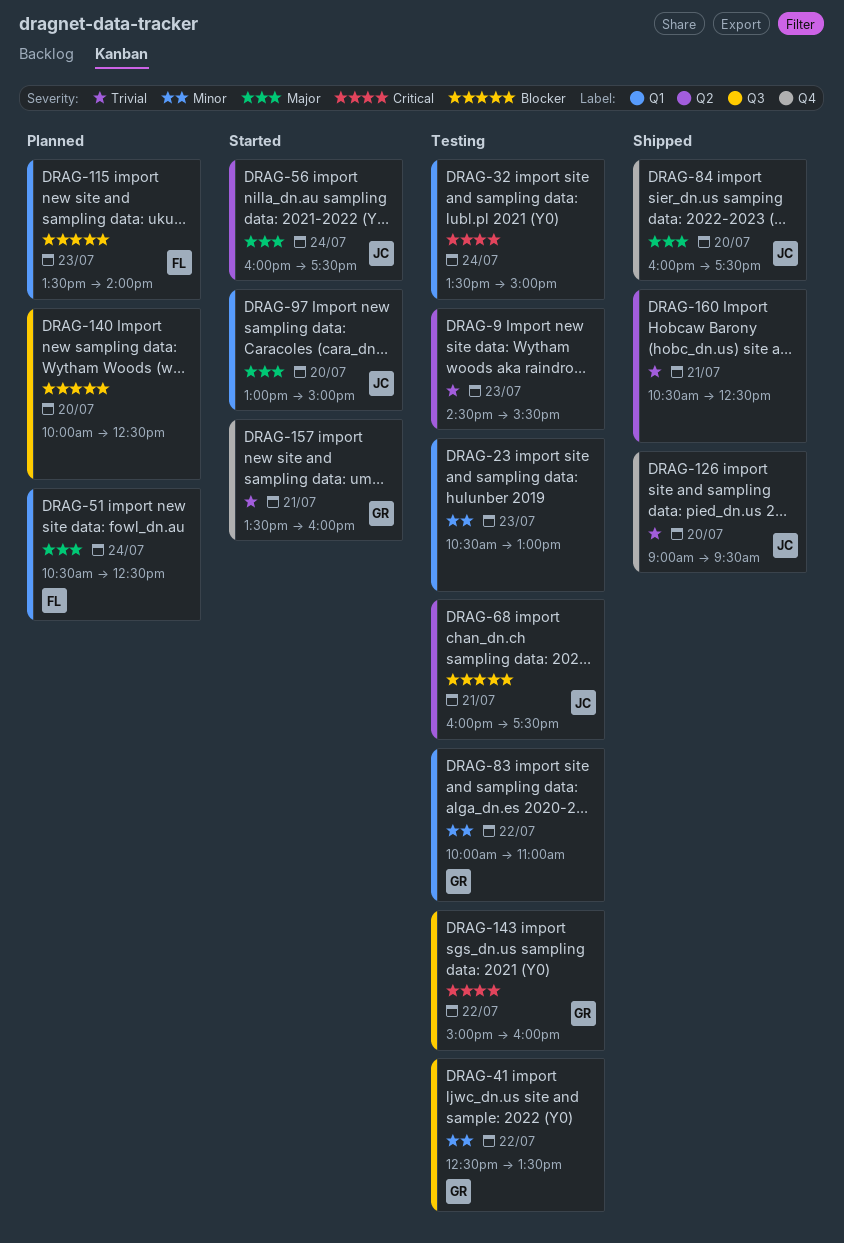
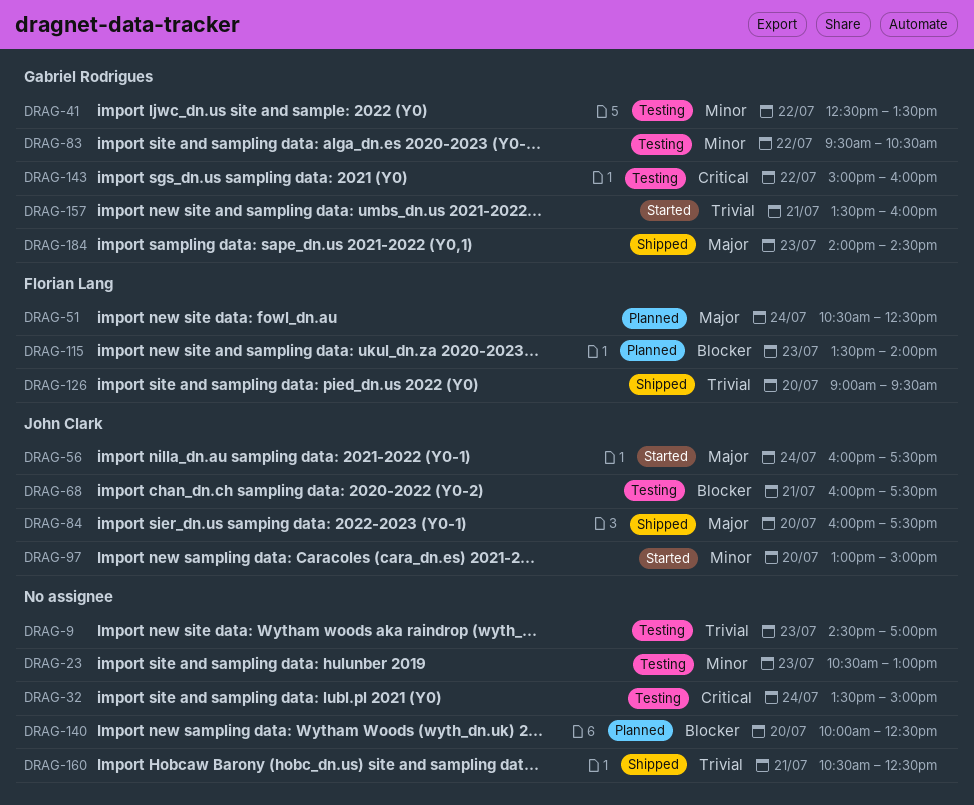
DRAG-9, ends: 15:30 -> 17:00
DRAG-83, begins: 10:00 -> 09:30
DRAG-83, ends: 11:00 -> 10:30
DRAG-97, priority: Major -> Minor
DRAG-126, owner: John Clark -> Florian Lang
DRAG-184: none -> present

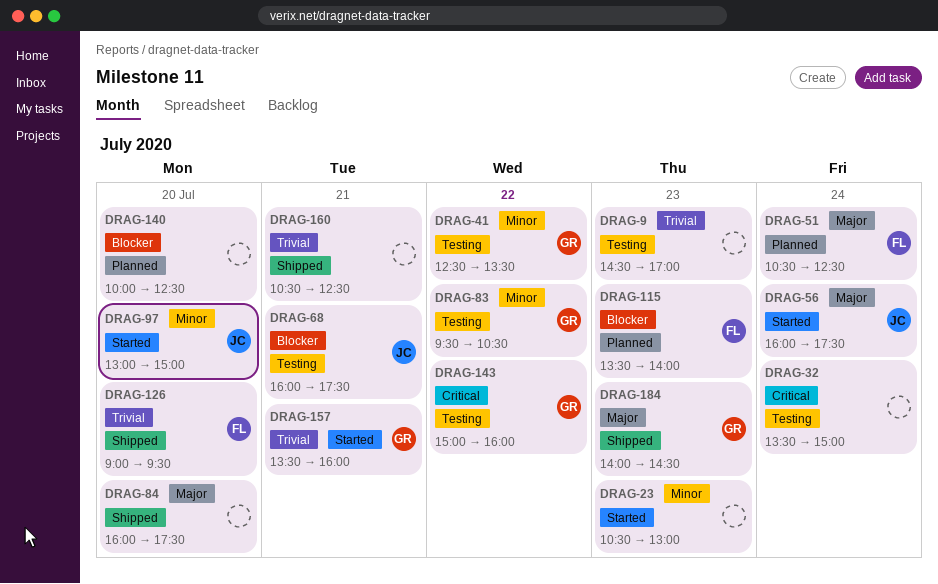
DRAG-23, status: Testing -> Started
DRAG-84, owner: John Clark -> none

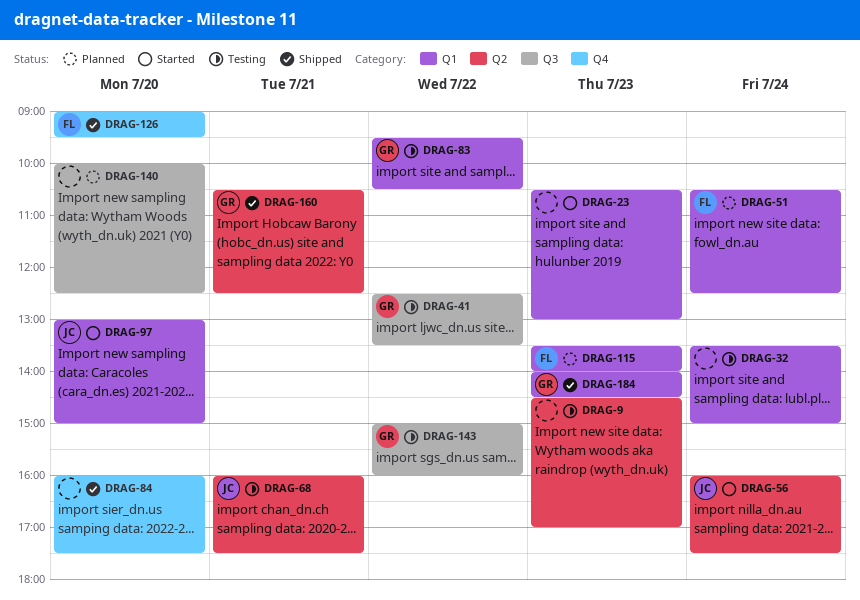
DRAG-157: present -> none
DRAG-160, owner: none -> GR

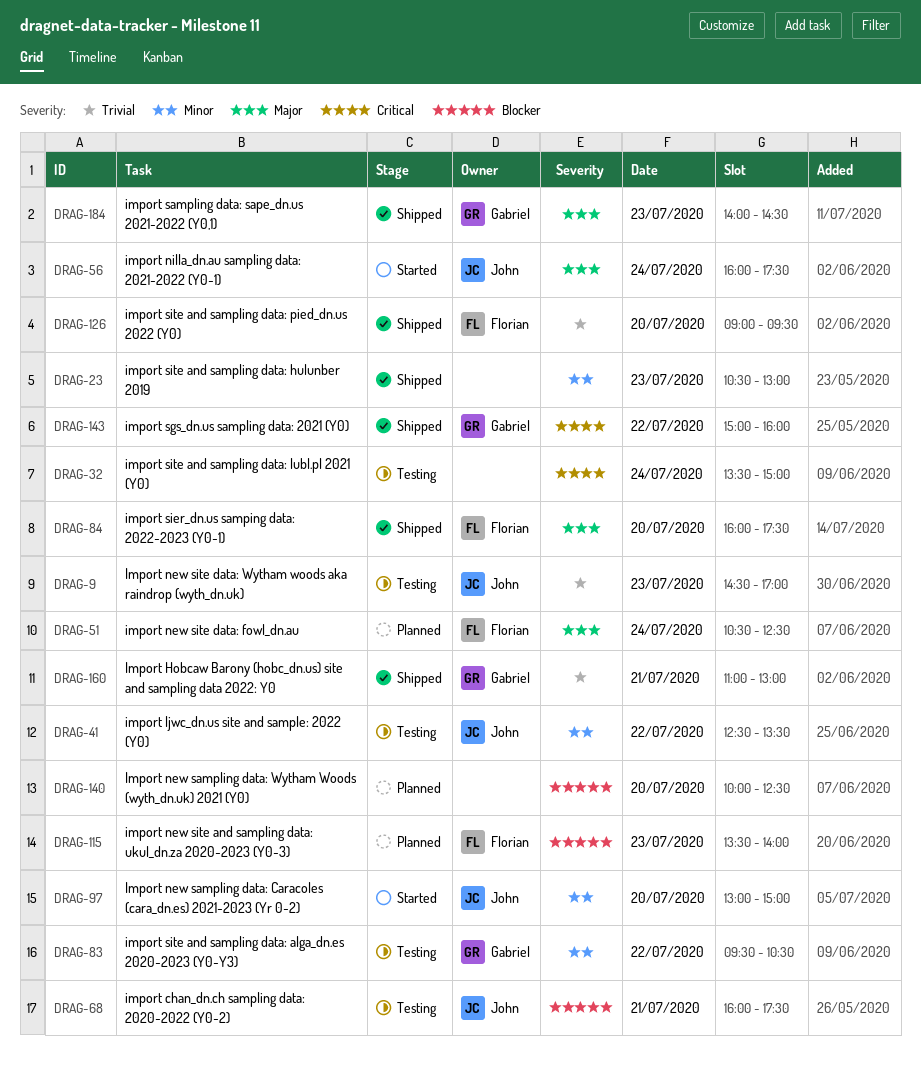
DRAG-9, owner: none -> John
DRAG-23, status: Started -> Shipped
DRAG-41, owner: Gabriel -> John
DRAG-84, owner: none -> Florian
DRAG-143, status: Testing -> Shipped
DRAG-160, begins: 10:30 -> 11:00
DRAG-160, ends: 12:30 -> 13:00

